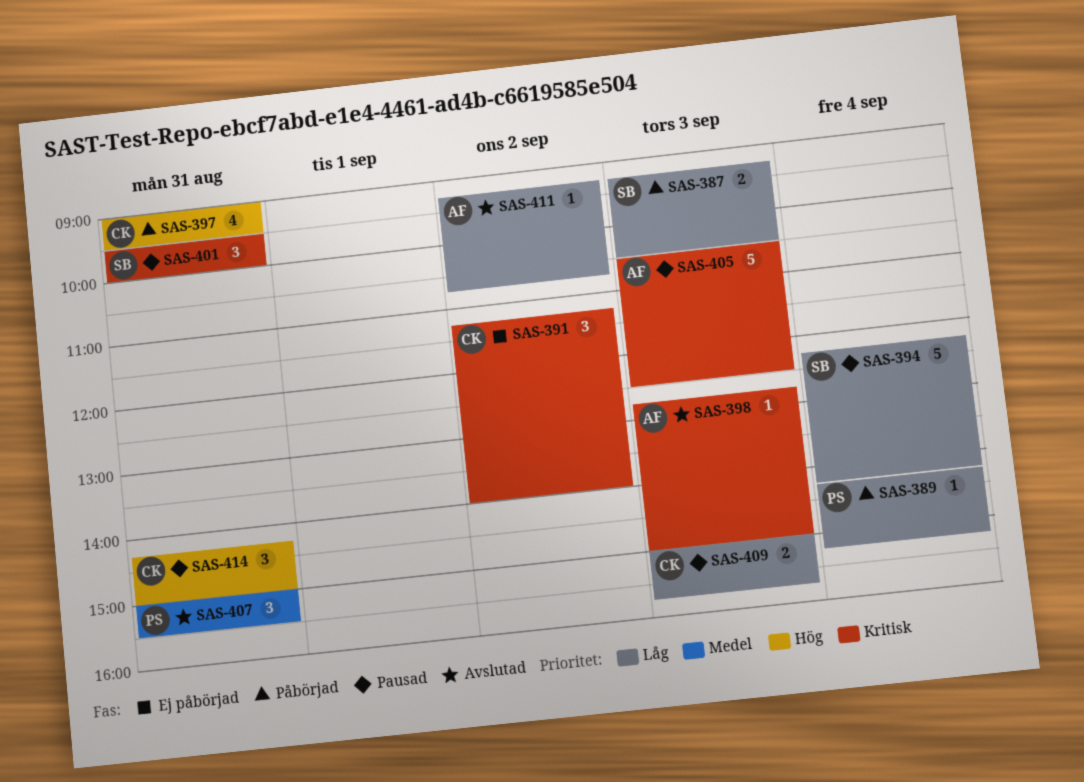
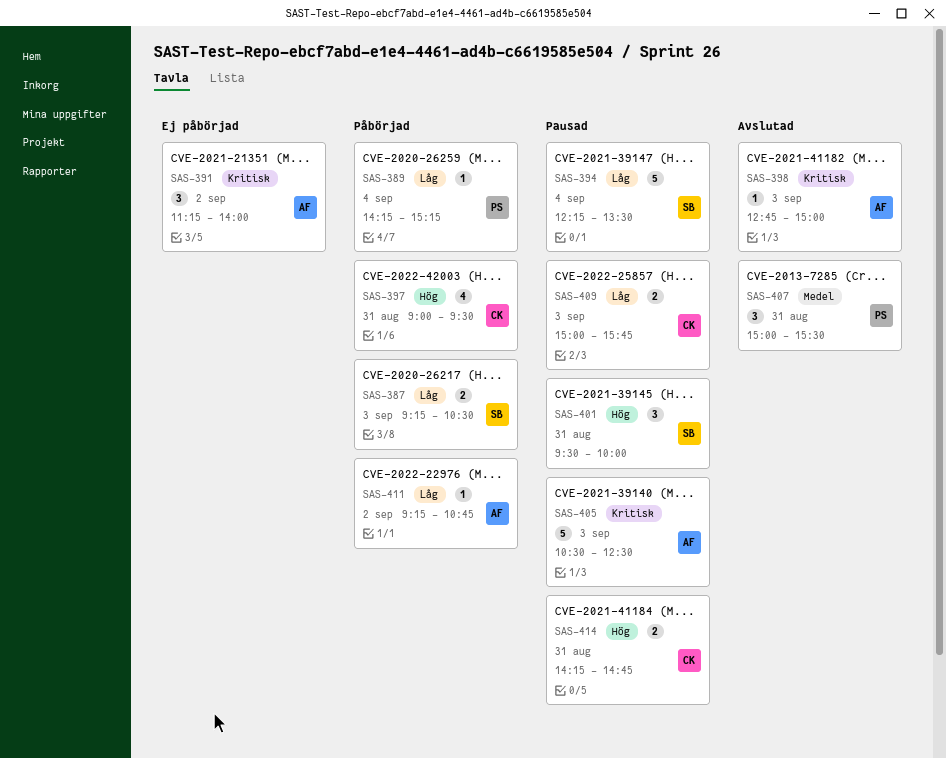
SAS-391, owner: CK -> AF
SAS-394, ends: 14:15 -> 13:30
SAS-401, priority: Kritisk -> Hög
SAS-411, status: Avslutad -> Påbörjad
SAS-414, estimate: 3 -> 2
SAS-414, ends: 15:00 -> 14:45

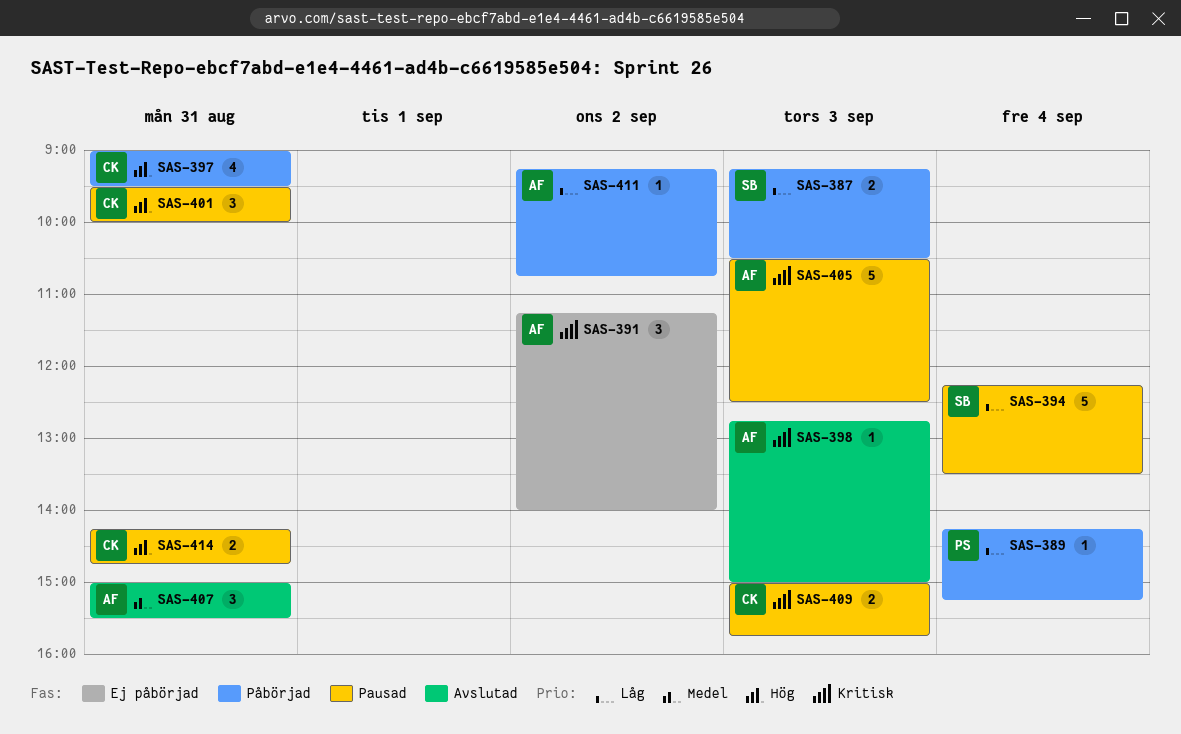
SAS-401, owner: SB -> CK
SAS-407, owner: PS -> AF
SAS-409, priority: Låg -> Kritisk

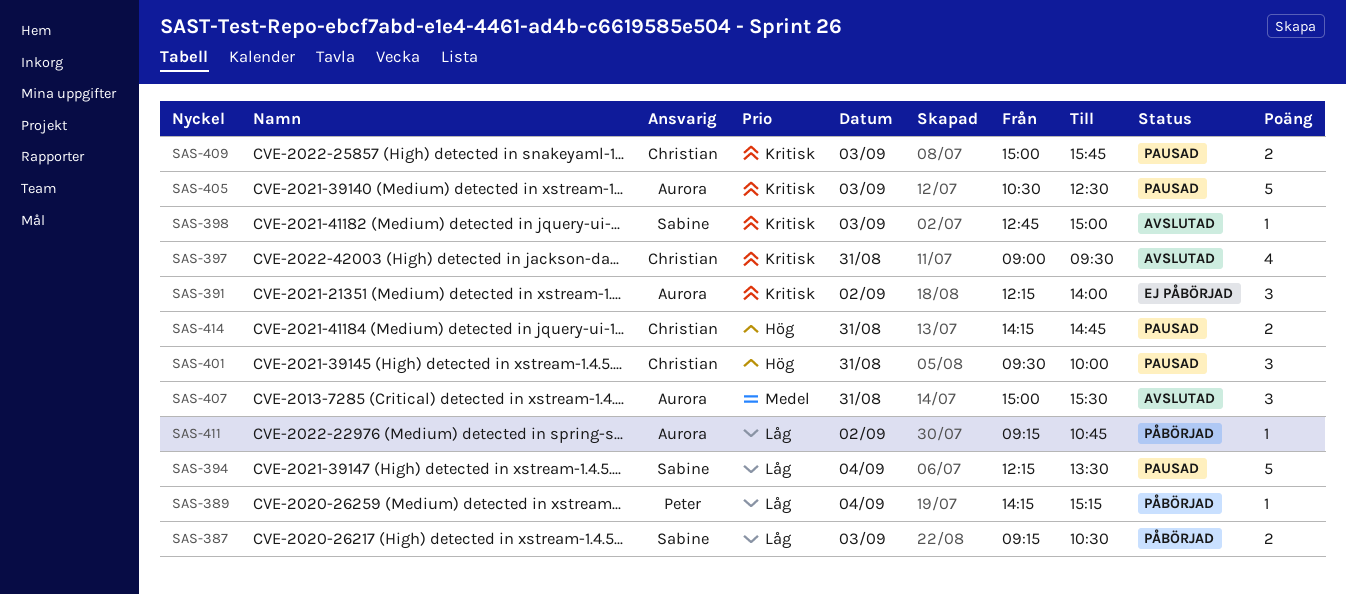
SAS-391, begins: 11:15 -> 12:15
SAS-397, status: Påbörjad -> Avslutad
SAS-397, priority: Hög -> Kritisk
SAS-398, owner: Aurora -> Sabine

